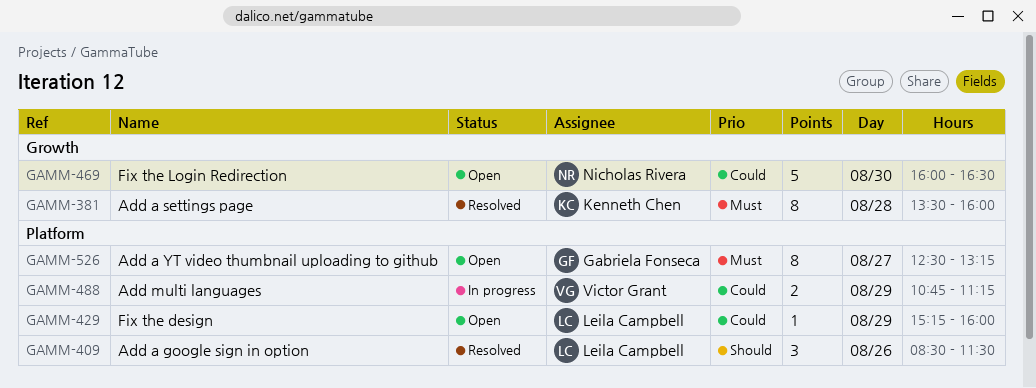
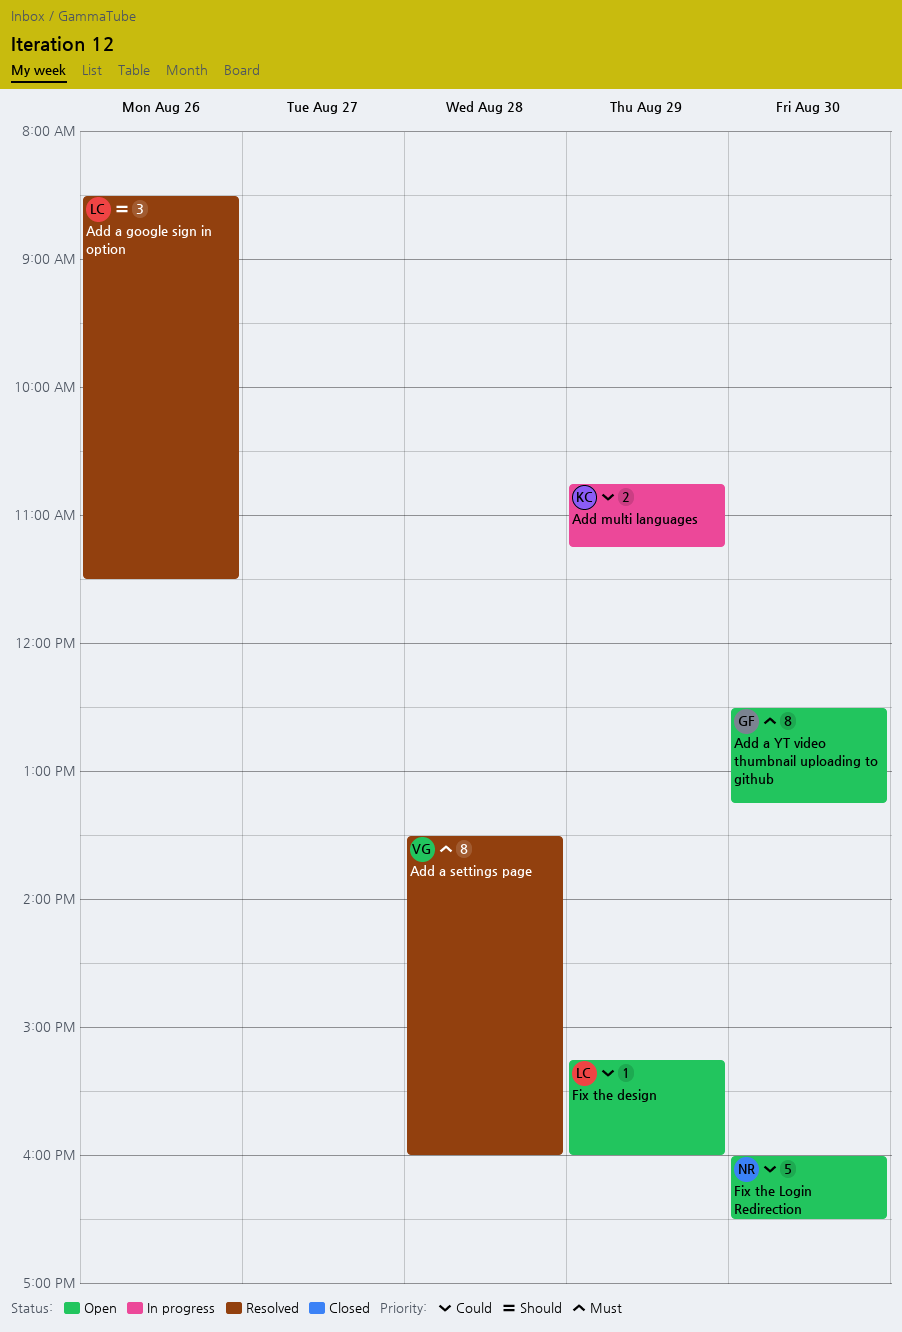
Add a settings page, owner: Kenneth Chen -> Victor Grant
Add a YT video thumbnail uploading to github, day: Aug 27 -> Aug 30
Add multi languages, owner: Victor Grant -> Kenneth Chen

